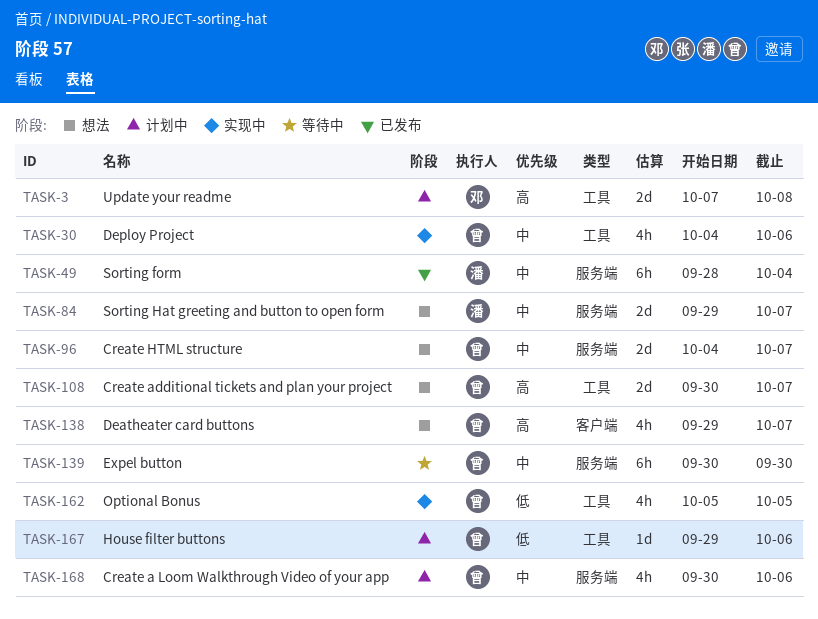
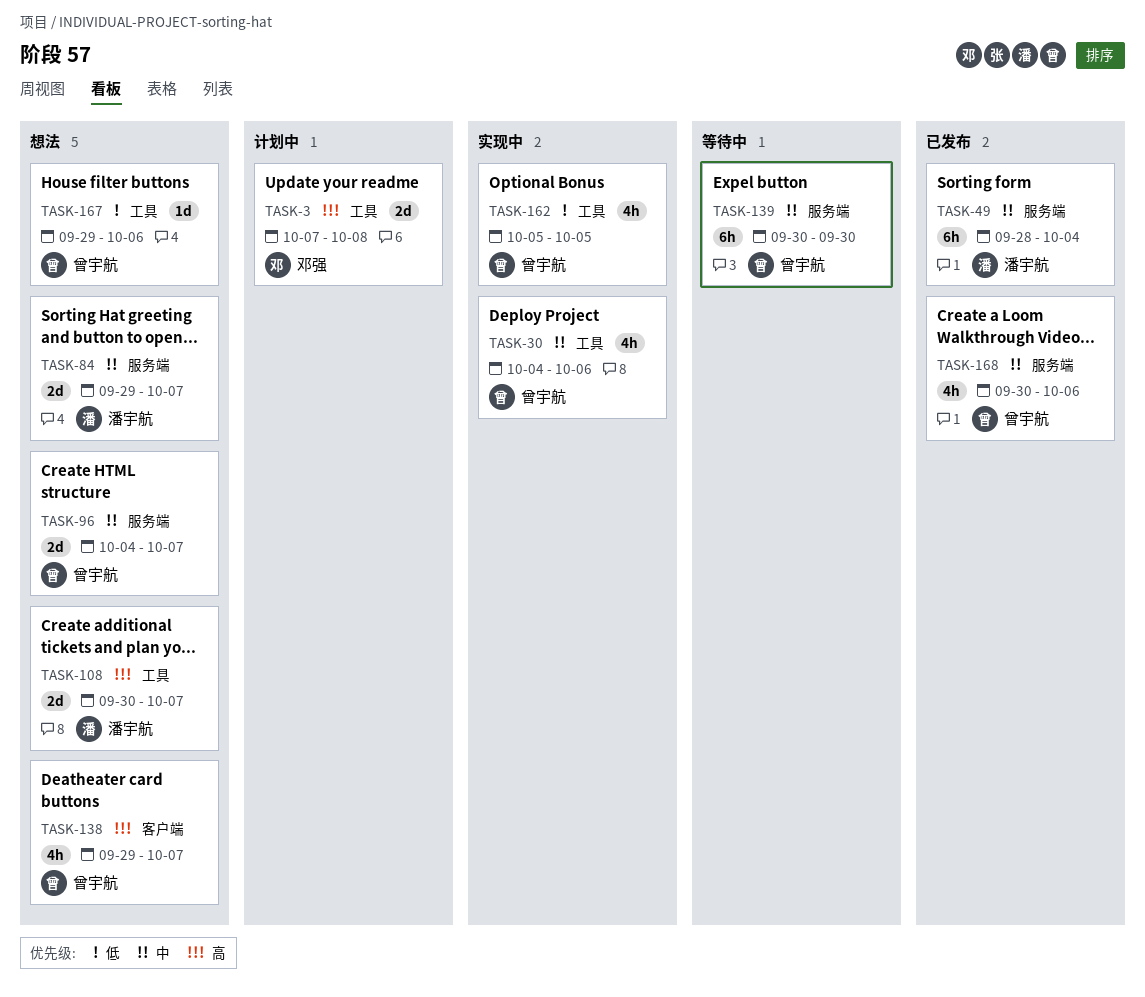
TASK-108, owner: 曾宇航 -> 潘宇航
TASK-167, status: 计划中 -> 想法
TASK-168, status: 计划中 -> 已发布

